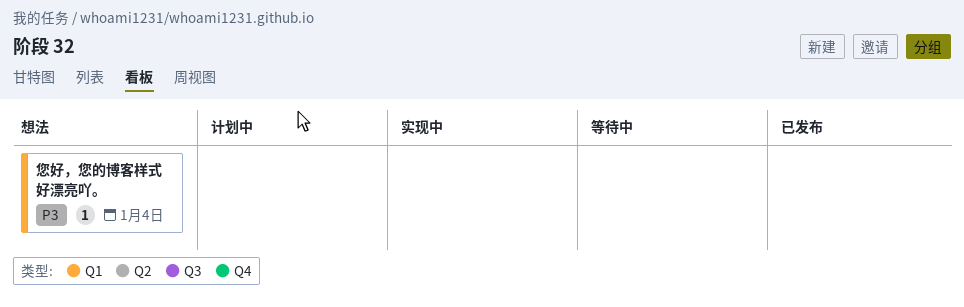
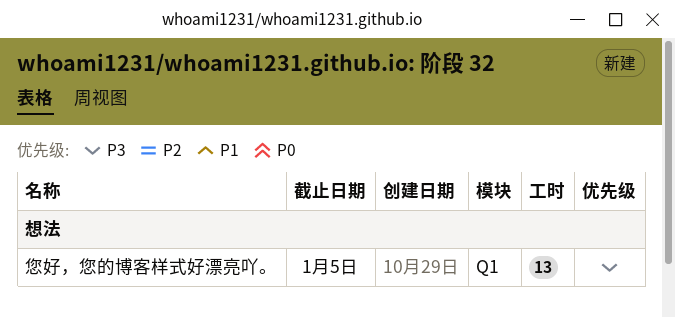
您好，您的博客样式好漂亮吖。, estimate: 1 -> 13
您好，您的博客样式好漂亮吖。, due: Jan 4 -> Jan 5

